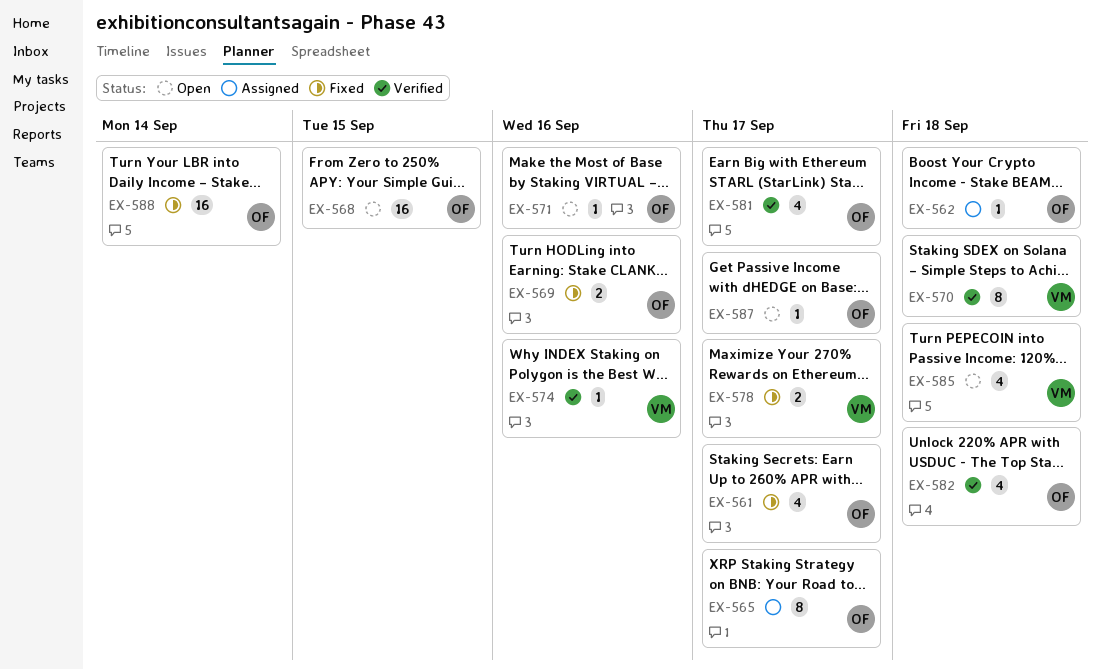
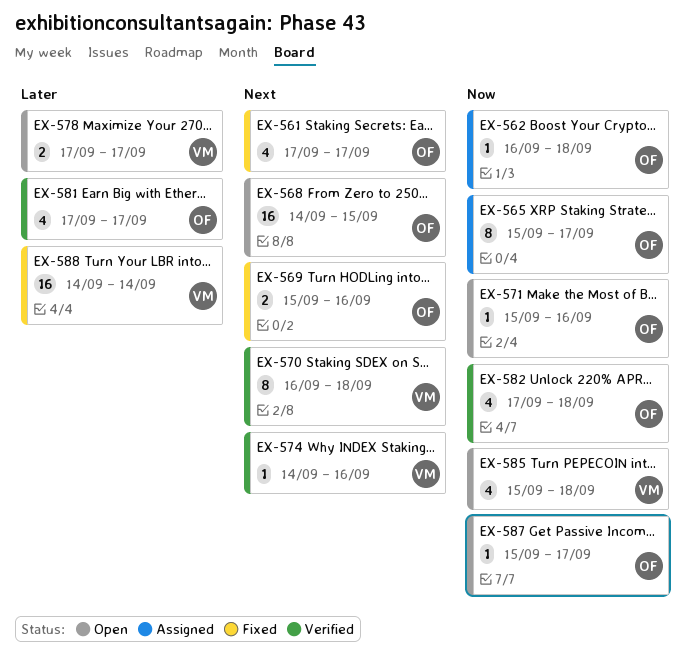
EX-578, status: Fixed -> Open
EX-588, owner: OF -> VM

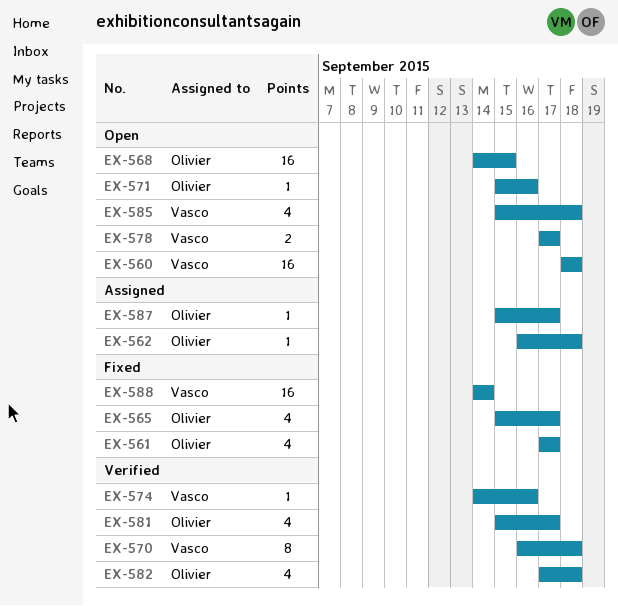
EX-560: none -> present
EX-565, status: Assigned -> Fixed
EX-565, estimate: 8 -> 4
EX-569: present -> none
EX-581, start: Sep 17 -> Sep 15
EX-587, status: Open -> Assigned

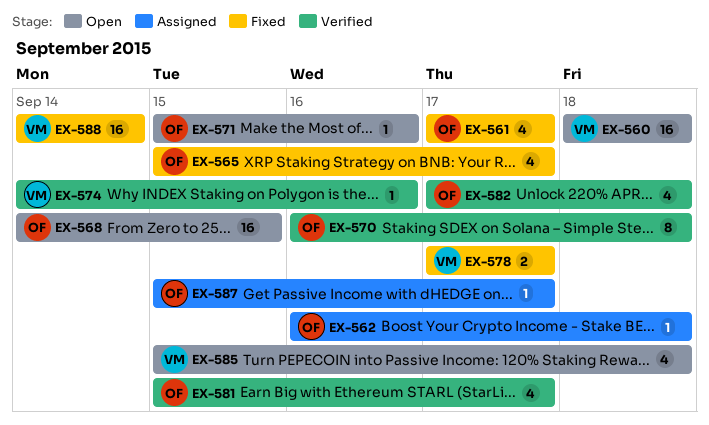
EX-570, owner: Vasco -> Olivier
EX-578, status: Open -> Fixed

